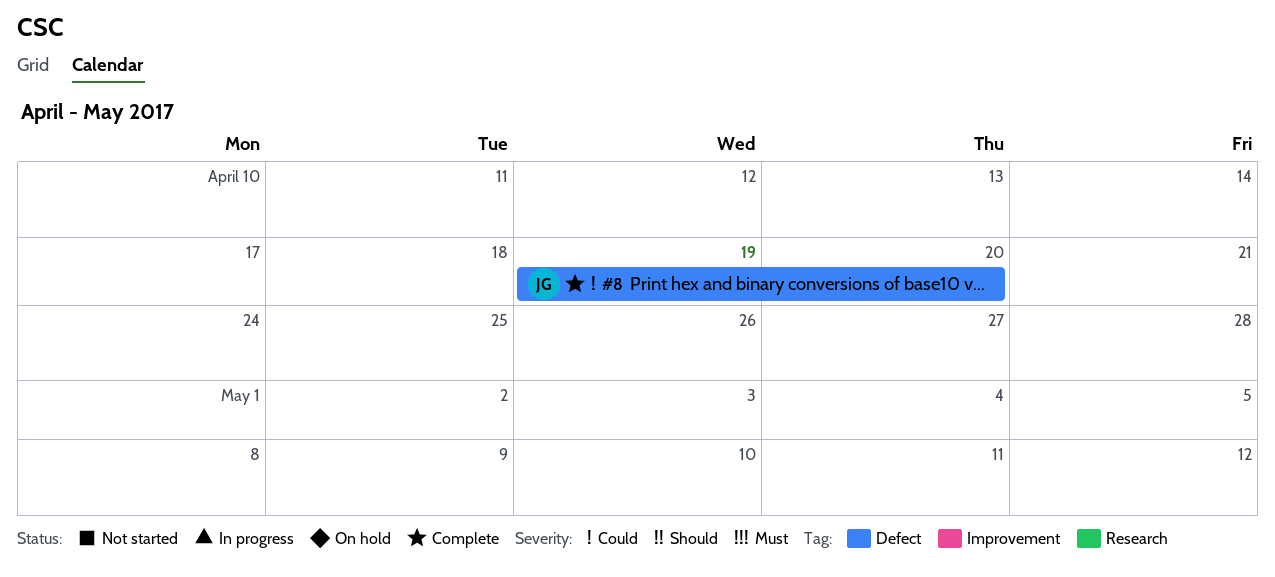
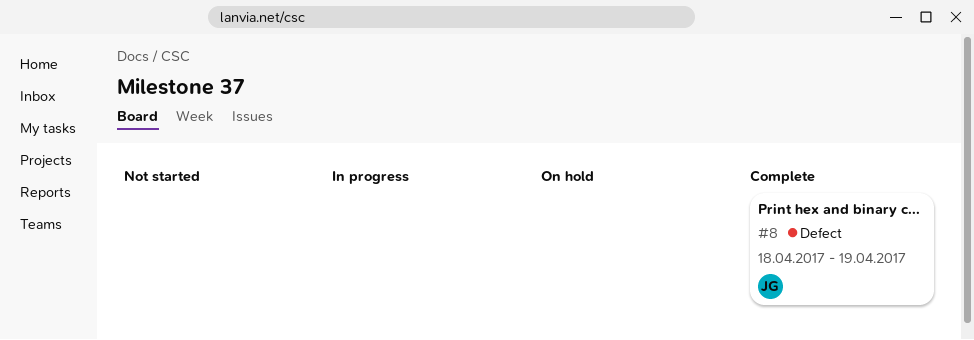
#8, start: Apr 19 -> Apr 18
#8, due: Apr 20 -> Apr 19

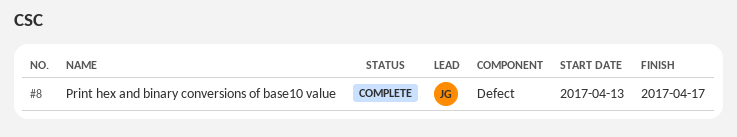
#8, start: Apr 18 -> Apr 13
#8, due: Apr 19 -> Apr 17

